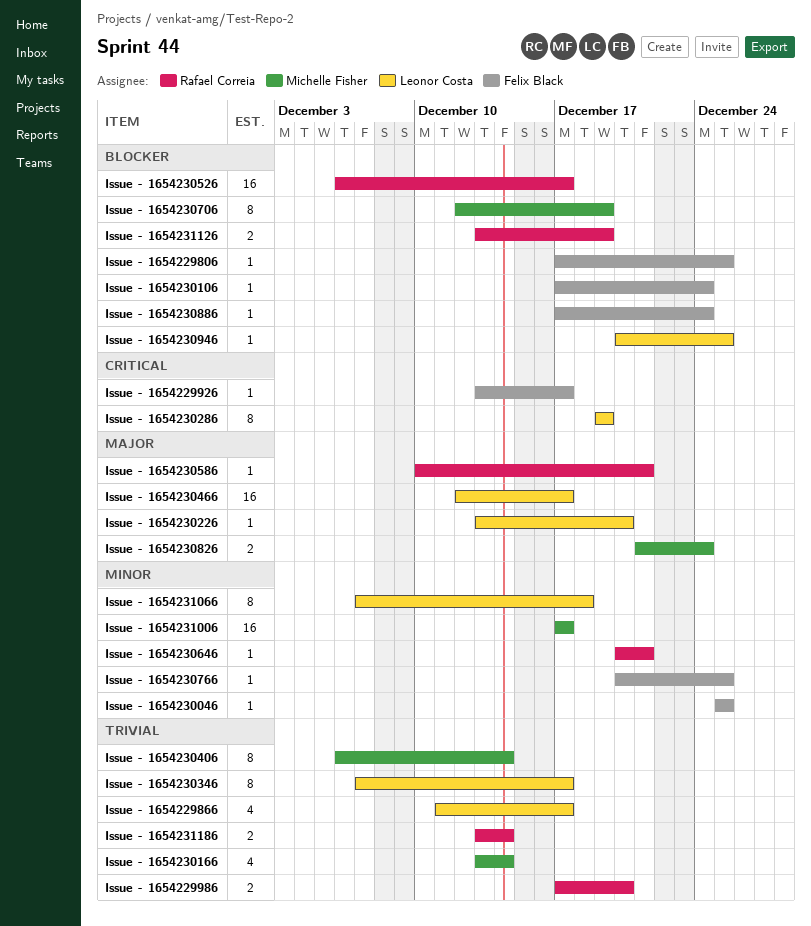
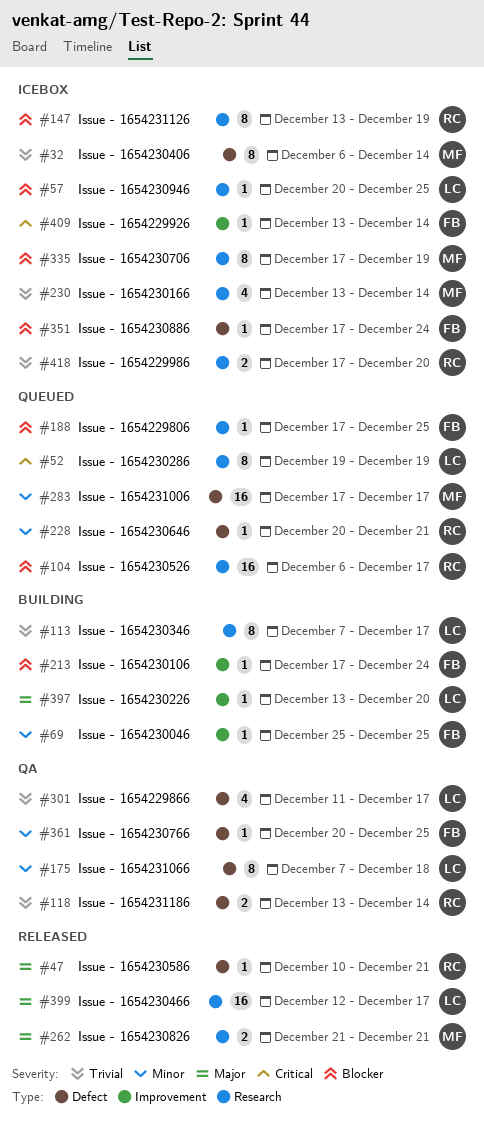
Issue - 1654229926, due: Dec 17 -> Dec 14
Issue - 1654230706, start: Dec 12 -> Dec 17
Issue - 1654230826, due: Dec 24 -> Dec 21
Issue - 1654231126, estimate: 2 -> 8

